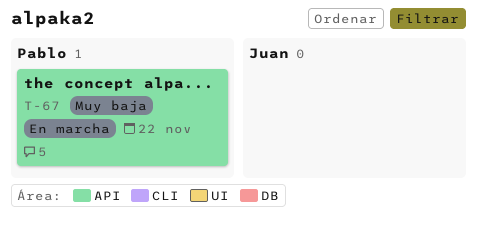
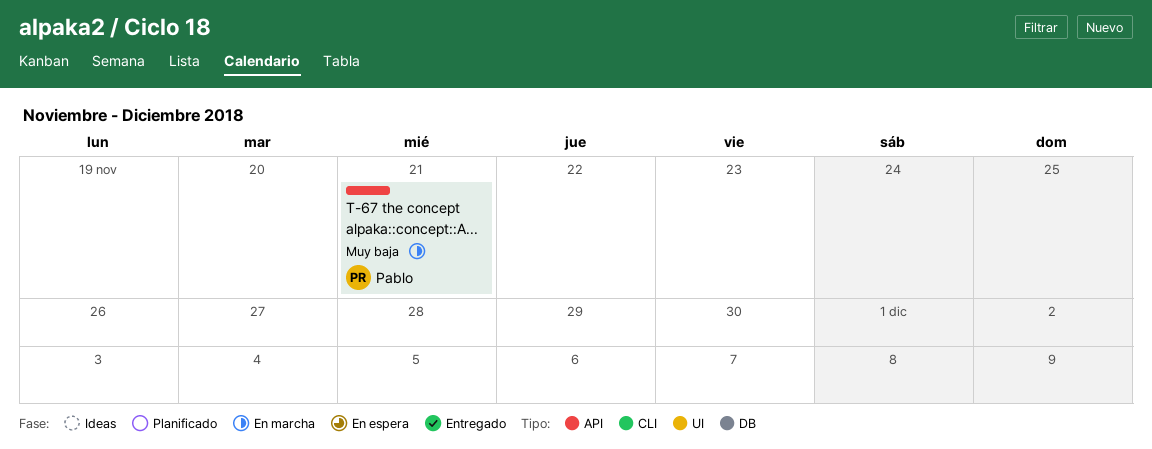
T-67, due: Nov 22 -> Nov 21

